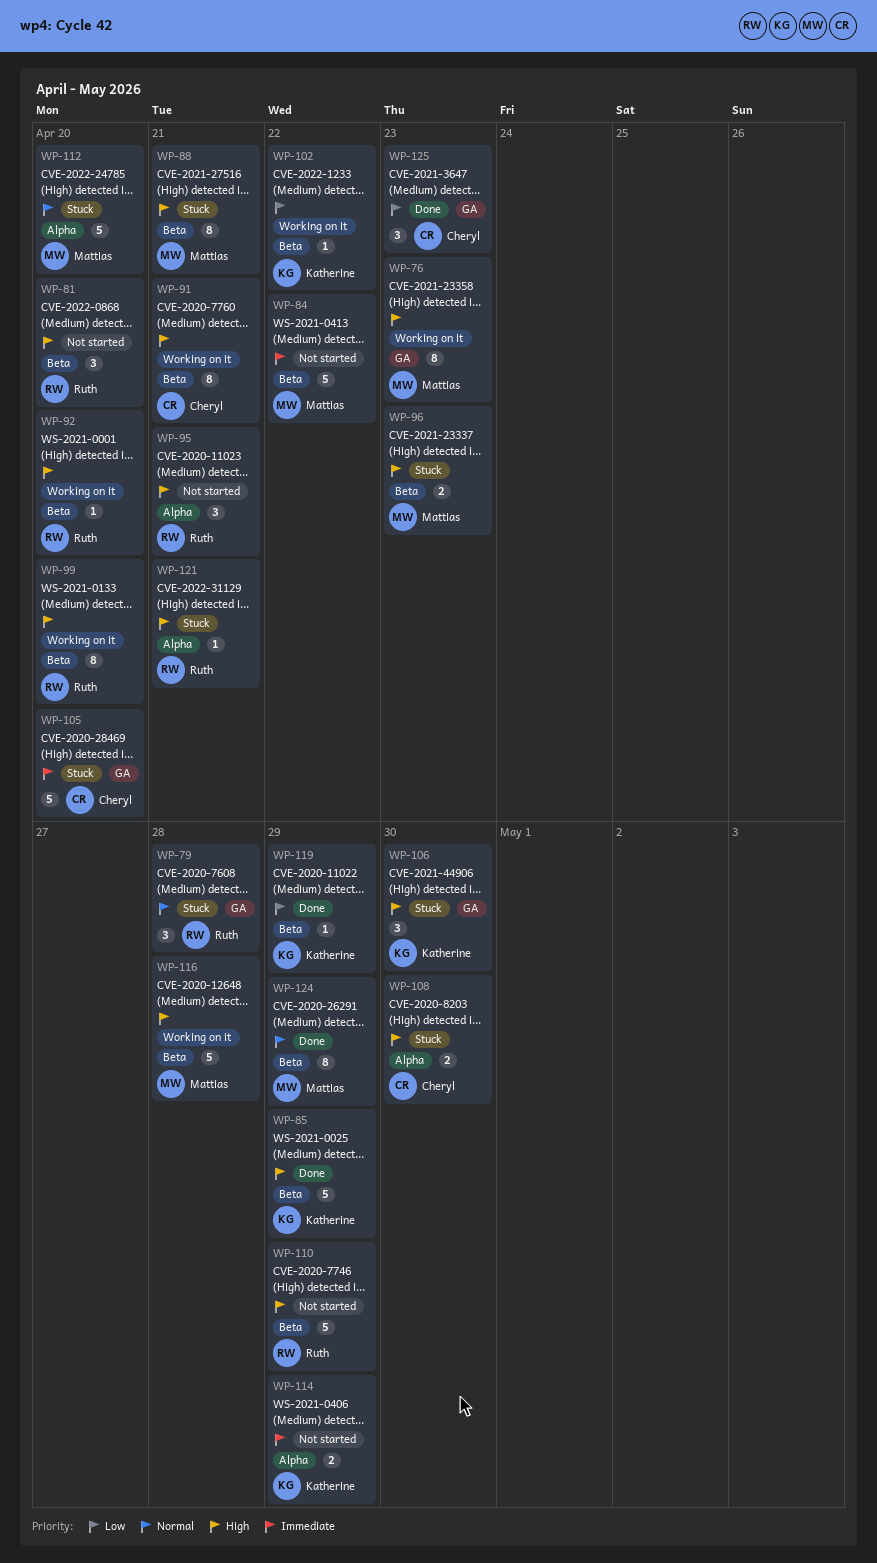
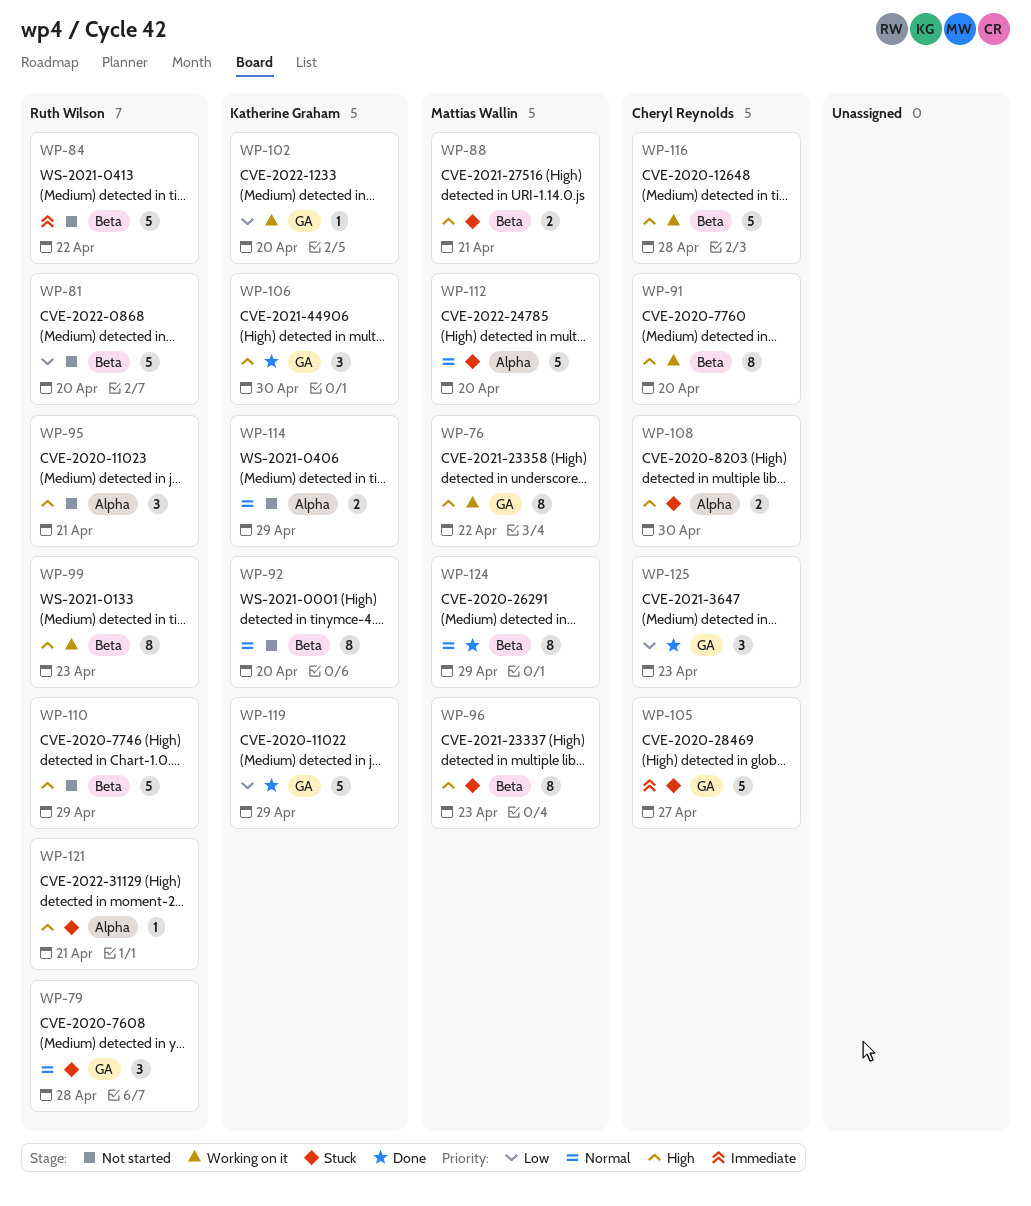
WP-76, due: Apr 23 -> Apr 22
WP-81, priority: High -> Low
WP-81, estimate: 3 -> 5
WP-84, owner: Mattias Wallin -> Ruth Wilson
WP-85: present -> none
WP-88, estimate: 8 -> 2
WP-91, due: Apr 21 -> Apr 20
WP-92, status: Working on it -> Not started
WP-92, owner: Ruth Wilson -> Katherine Graham
WP-92, priority: High -> Normal
WP-92, estimate: 1 -> 8
WP-96, estimate: 2 -> 8
WP-99, due: Apr 20 -> Apr 23
WP-102, label: Beta -> GA
WP-102, due: Apr 22 -> Apr 20
WP-105, due: Apr 20 -> Apr 27
WP-106, status: Stuck -> Done
WP-114, priority: Immediate -> Normal
WP-116, owner: Mattias Wallin -> Cheryl Reynolds
WP-119, label: Beta -> GA
WP-119, estimate: 1 -> 5

